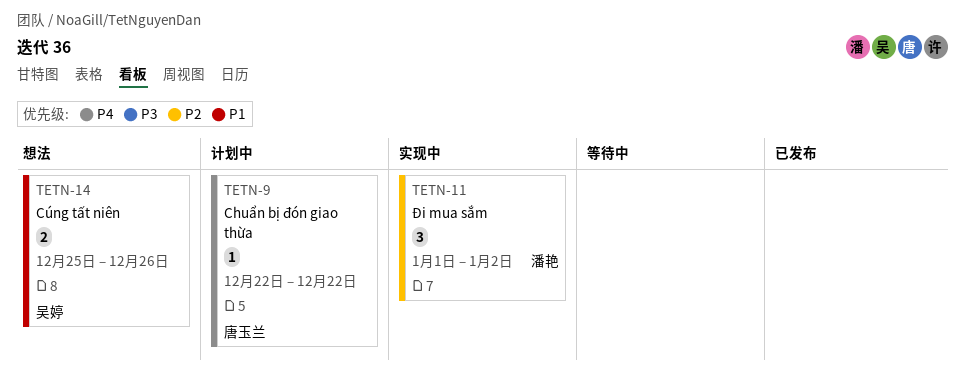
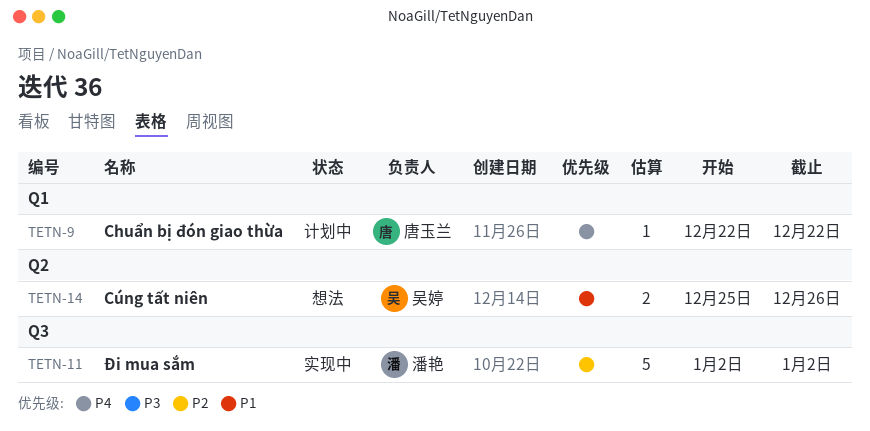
TETN-11, estimate: 3 -> 5
TETN-11, start: Jan 1 -> Jan 2

